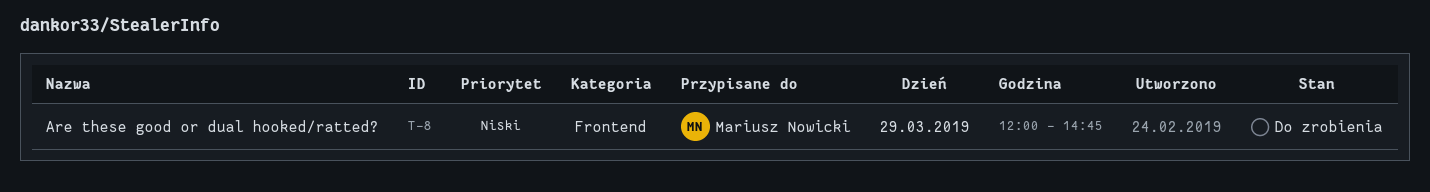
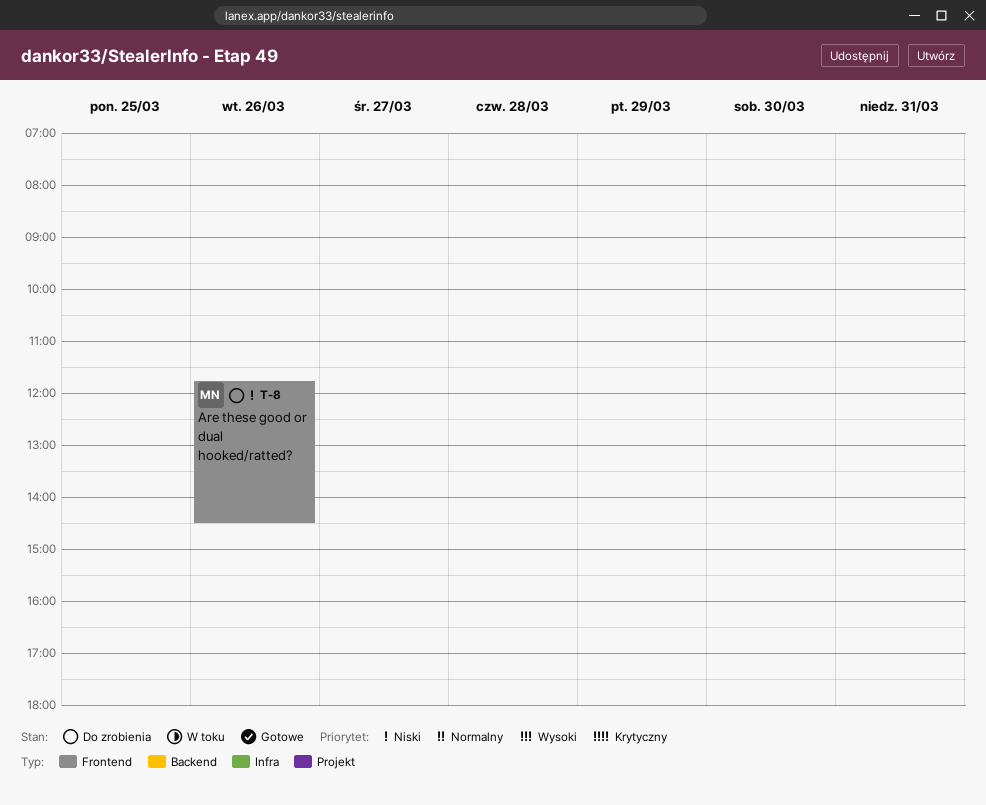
T-8, day: Mar 29 -> Mar 26
T-8, begins: 12:00 -> 11:45
T-8, ends: 14:45 -> 14:30

